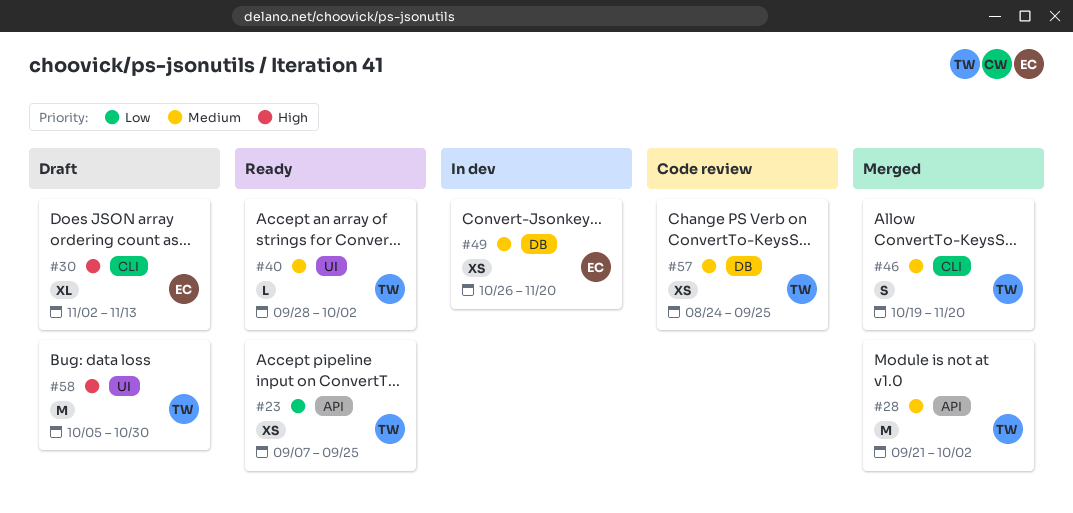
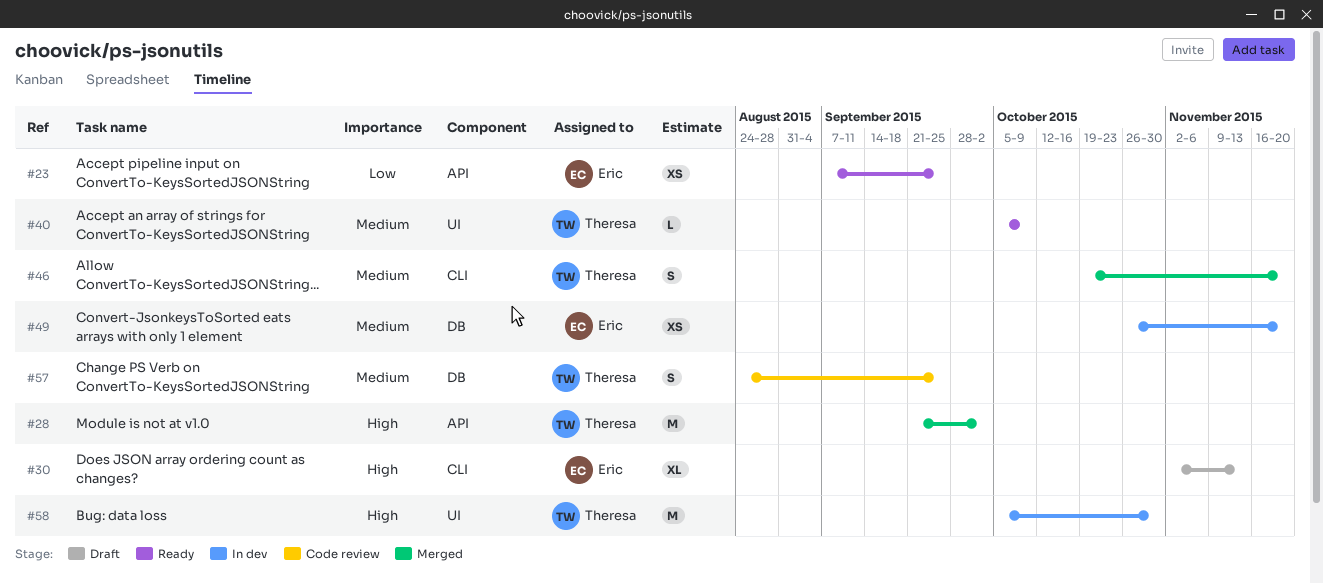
#23, owner: Theresa -> Eric
#28, priority: Medium -> High
#40, start: Sep 28 -> Oct 5
#40, due: Oct 2 -> Oct 9
#57, estimate: XS -> S
#58, status: Draft -> In dev

